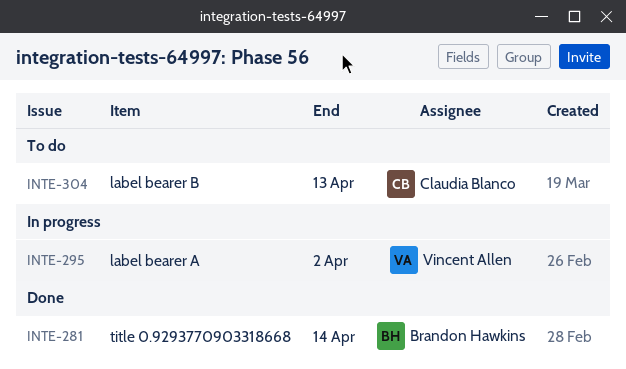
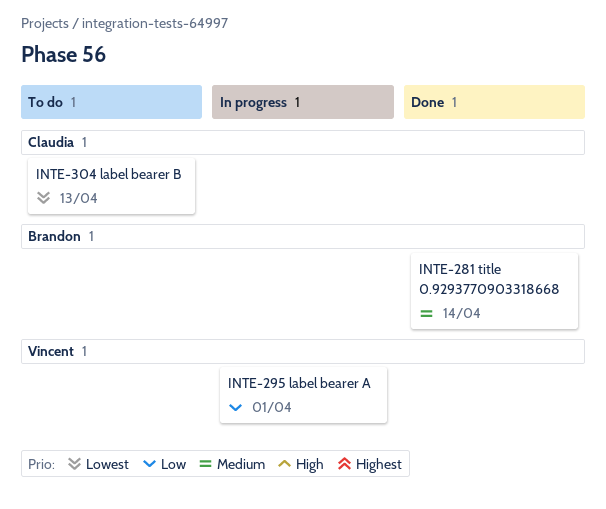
INTE-295, due: Apr 2 -> Apr 1

